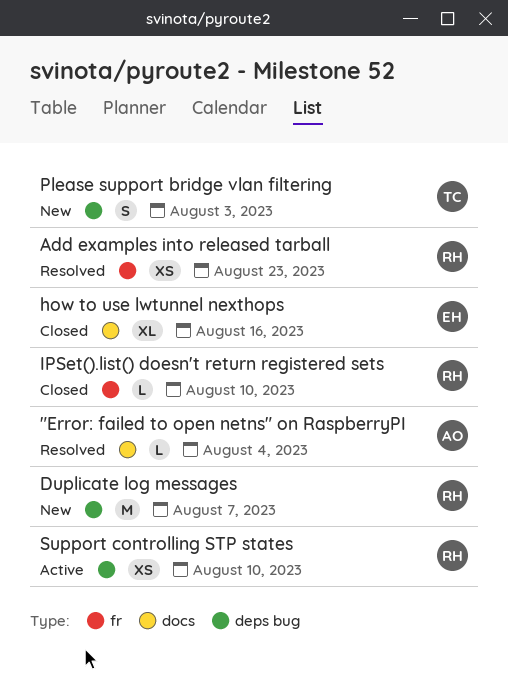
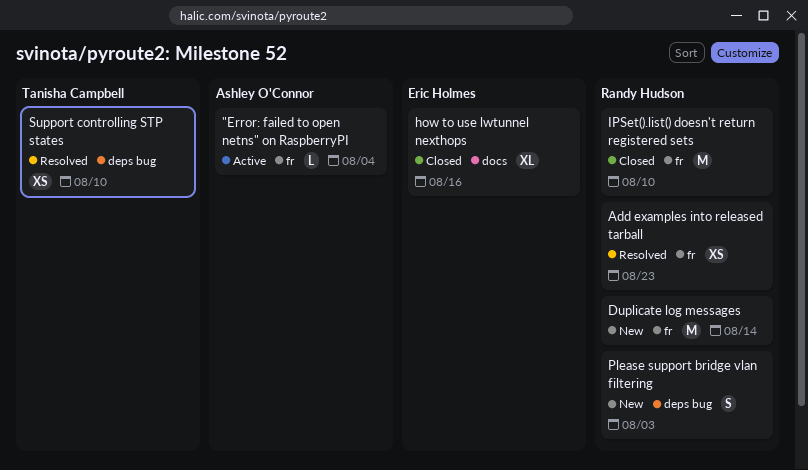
"Error: failed to open netns" on RaspberryPI, status: Resolved -> Active
"Error: failed to open netns" on RaspberryPI, label: docs -> fr
Duplicate log messages, label: deps bug -> fr
Duplicate log messages, due: Aug 7 -> Aug 14
IPSet().list() doesn't return registered sets, estimate: L -> M
Please support bridge vlan filtering, owner: Tanisha Campbell -> Randy Hudson
Support controlling STP states, status: Active -> Resolved
Support controlling STP states, owner: Randy Hudson -> Tanisha Campbell

